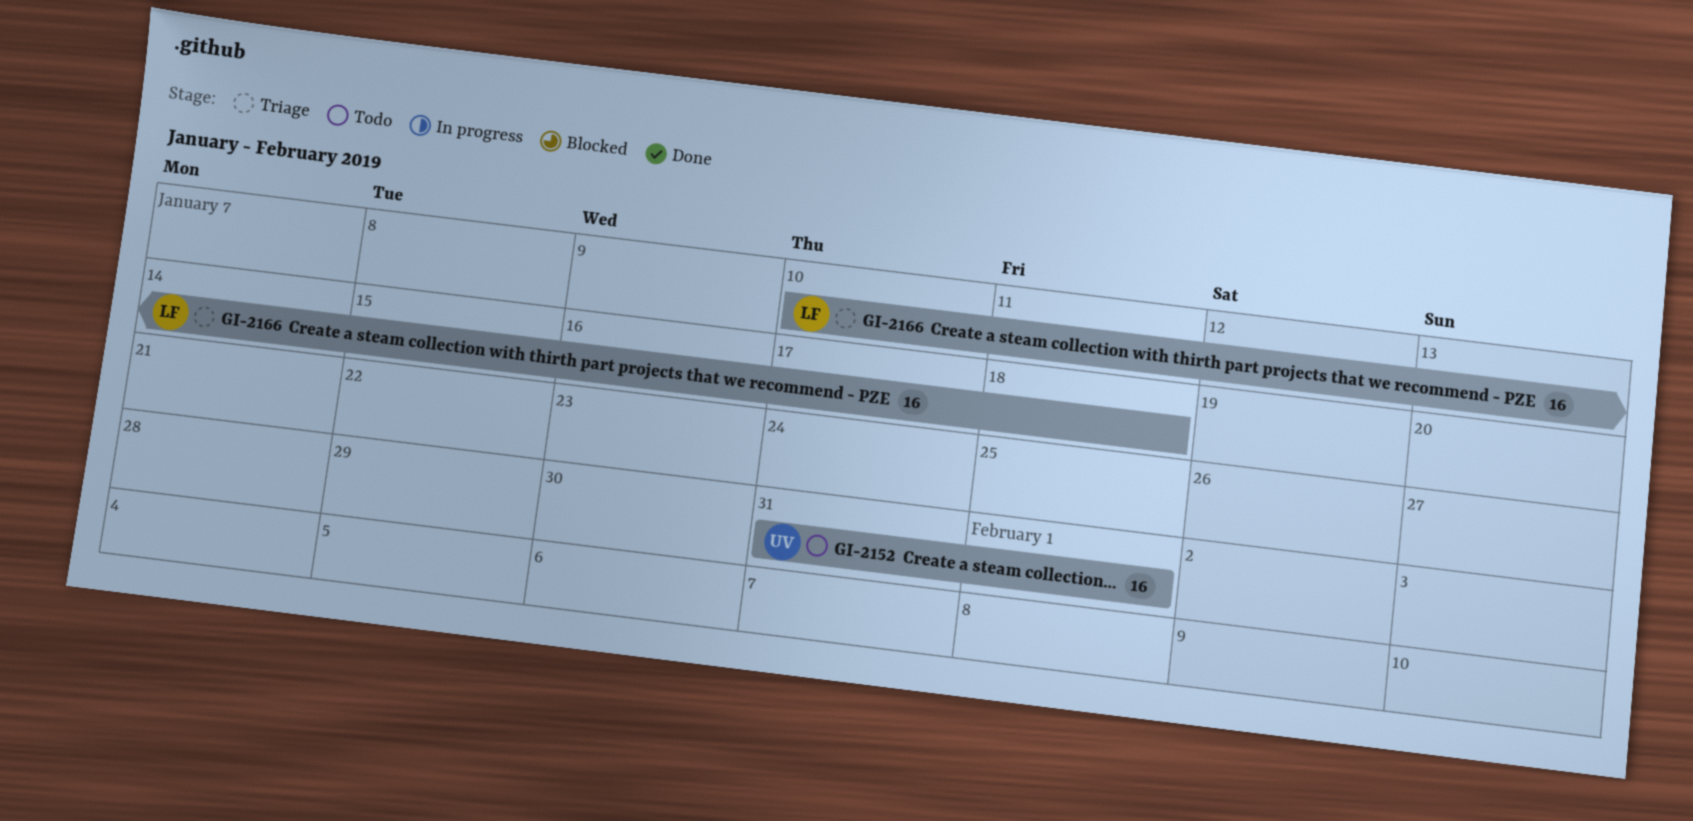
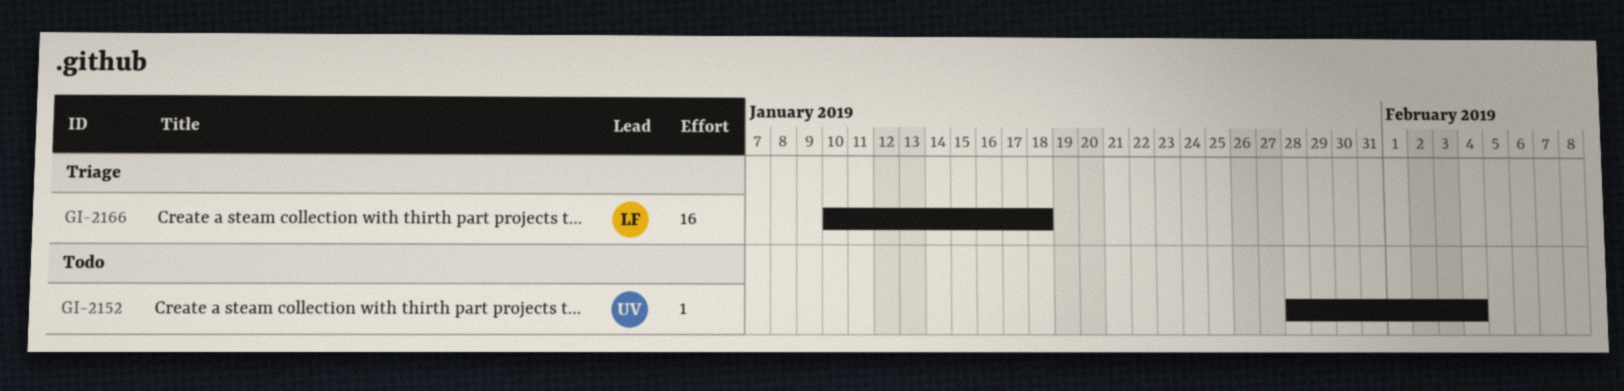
GI-2152, estimate: 16 -> 1
GI-2152, start: Jan 31 -> Jan 28
GI-2152, due: Feb 1 -> Feb 4

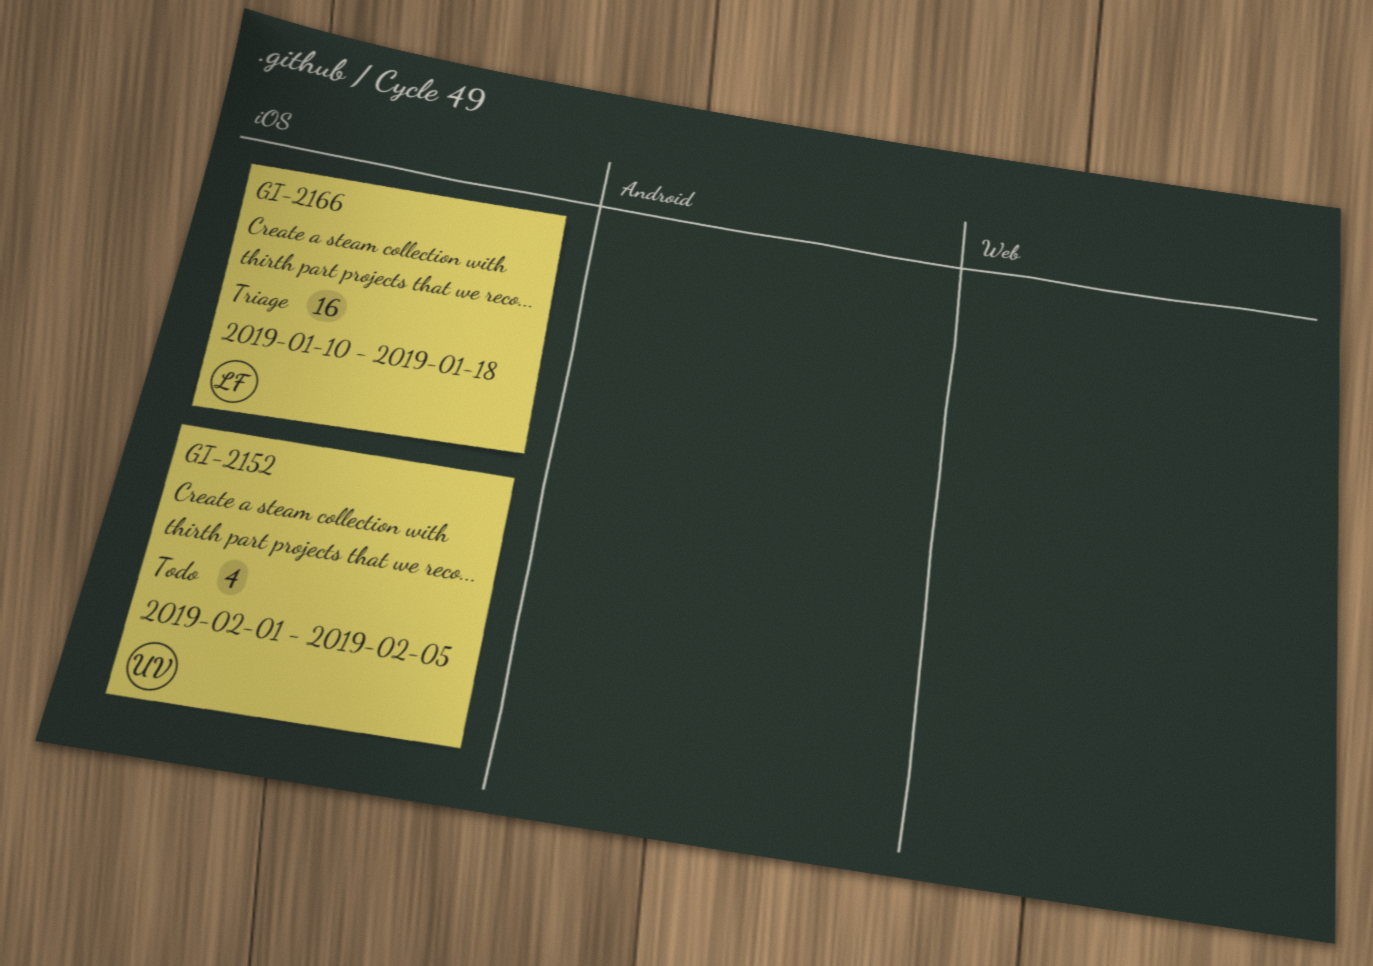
GI-2152, estimate: 1 -> 4
GI-2152, start: Jan 28 -> Feb 1
GI-2152, due: Feb 4 -> Feb 5

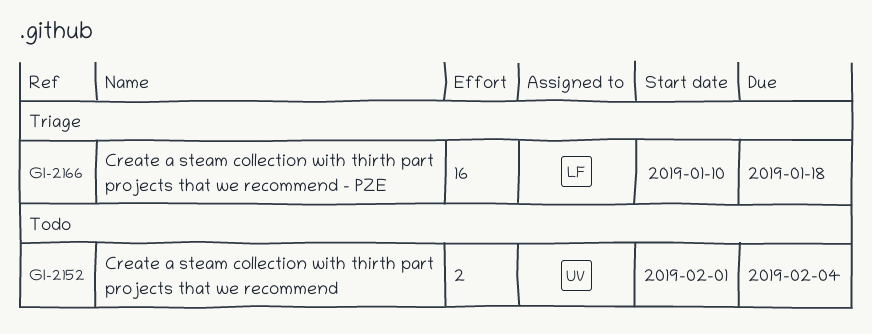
GI-2152, estimate: 4 -> 2
GI-2152, due: Feb 5 -> Feb 4

